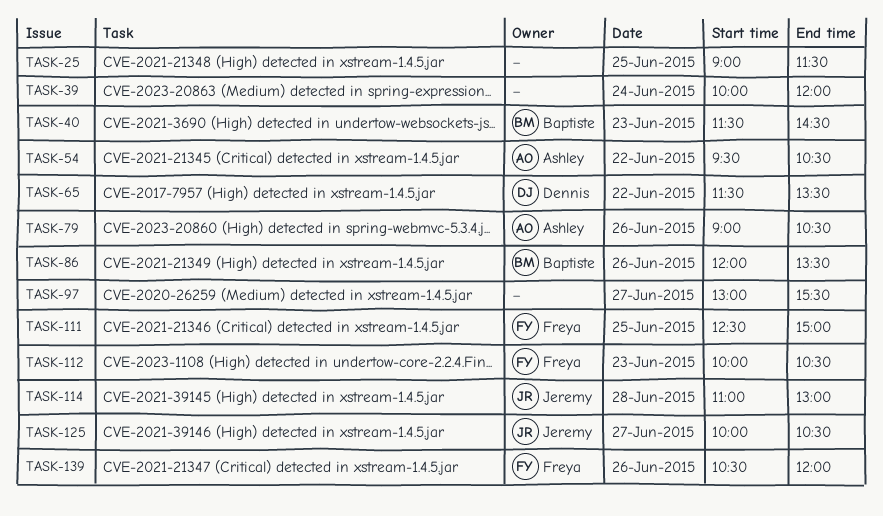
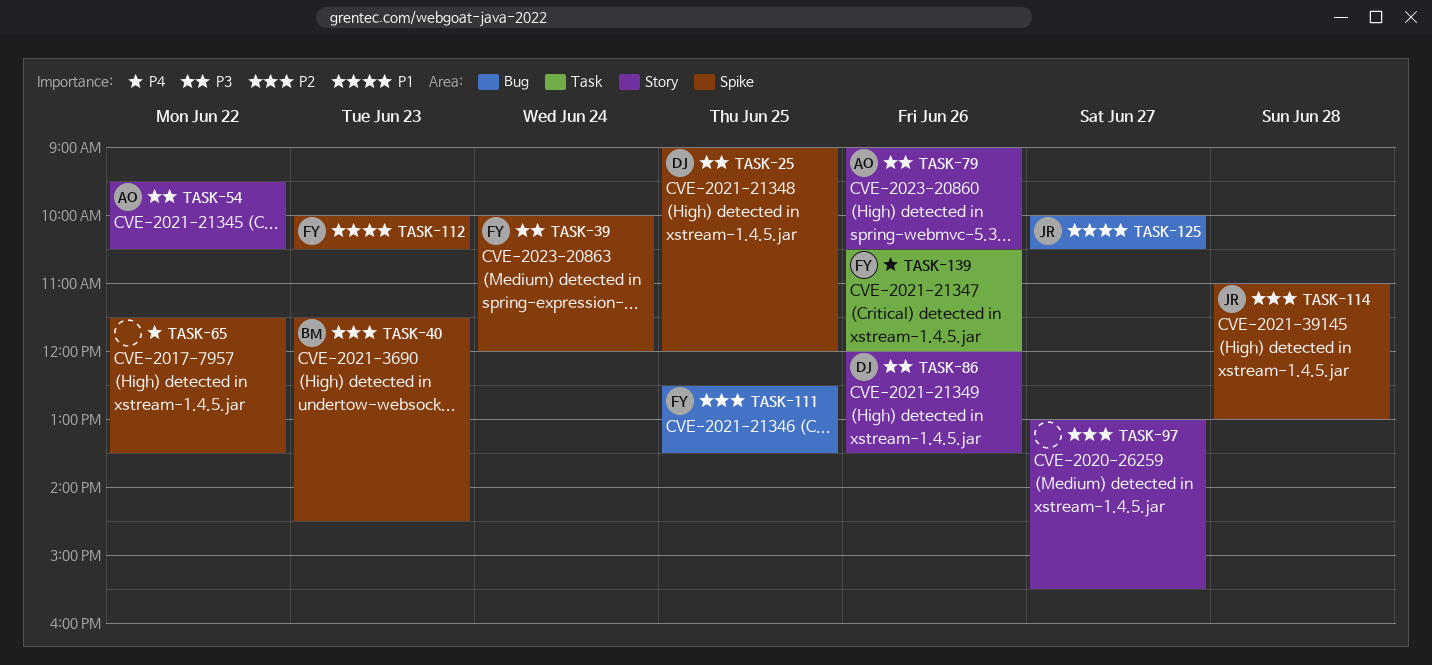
TASK-25, owner: none -> Dennis
TASK-25, ends: 11:30 -> 12:00
TASK-39, owner: none -> Freya
TASK-65, owner: Dennis -> none
TASK-86, owner: Baptiste -> Dennis
TASK-111, ends: 15:00 -> 13:30

